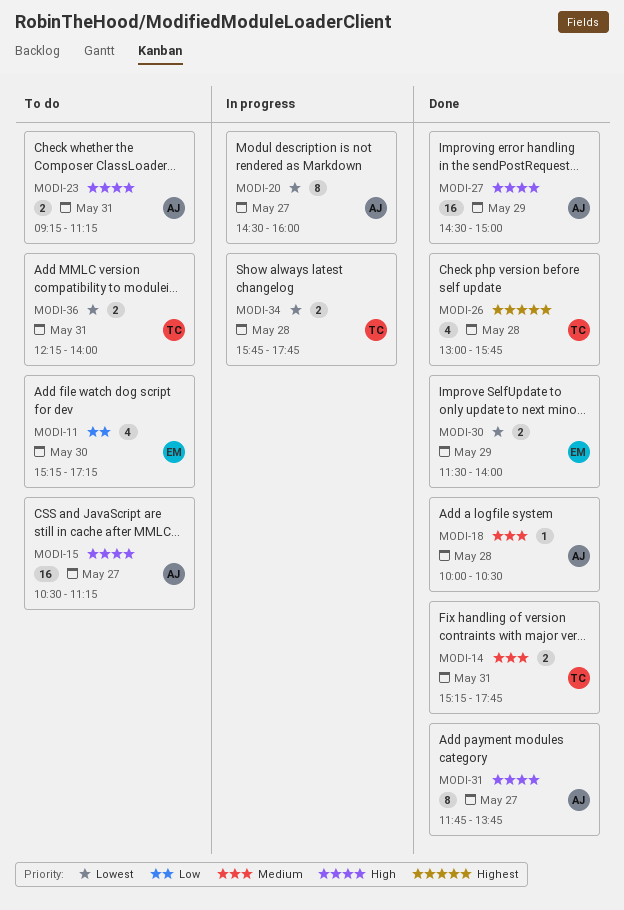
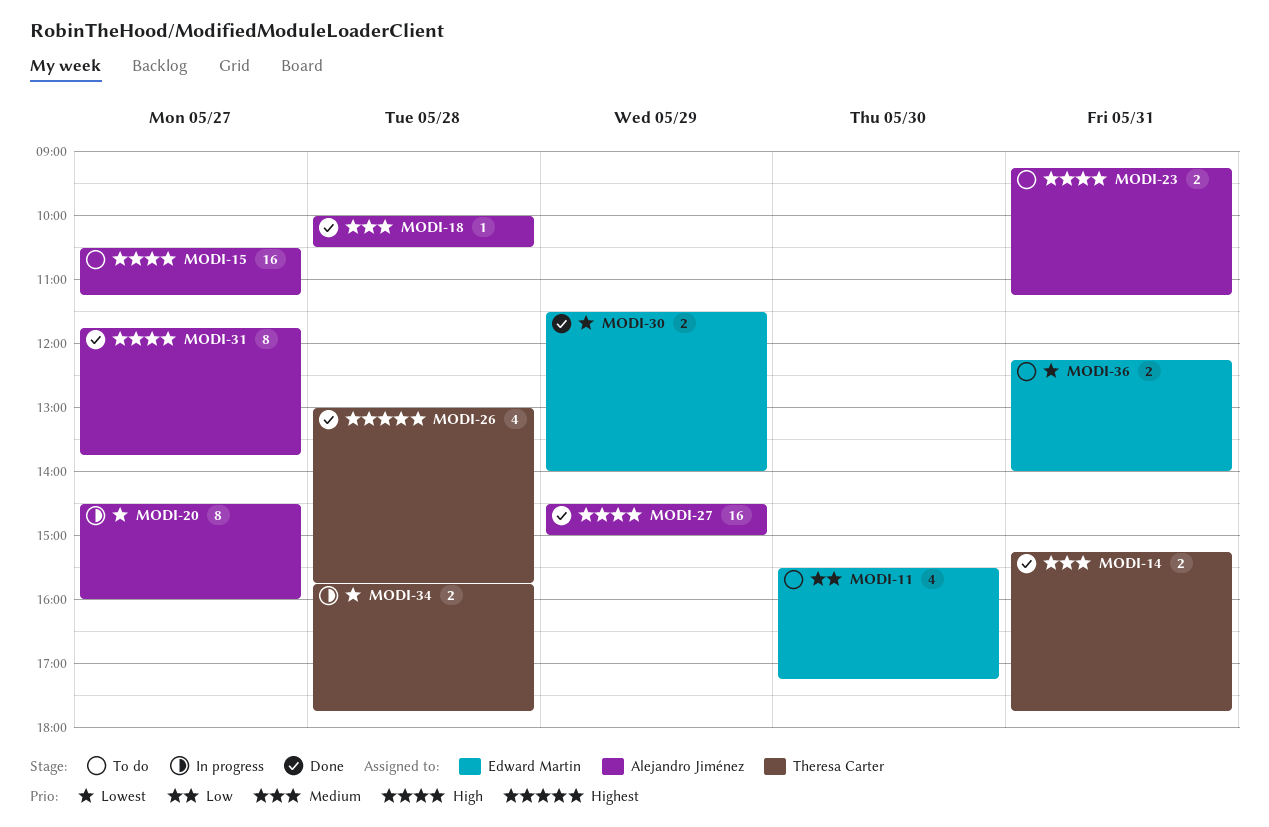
MODI-11, begins: 15:15 -> 15:30
MODI-36, owner: Theresa Carter -> Edward Martin

